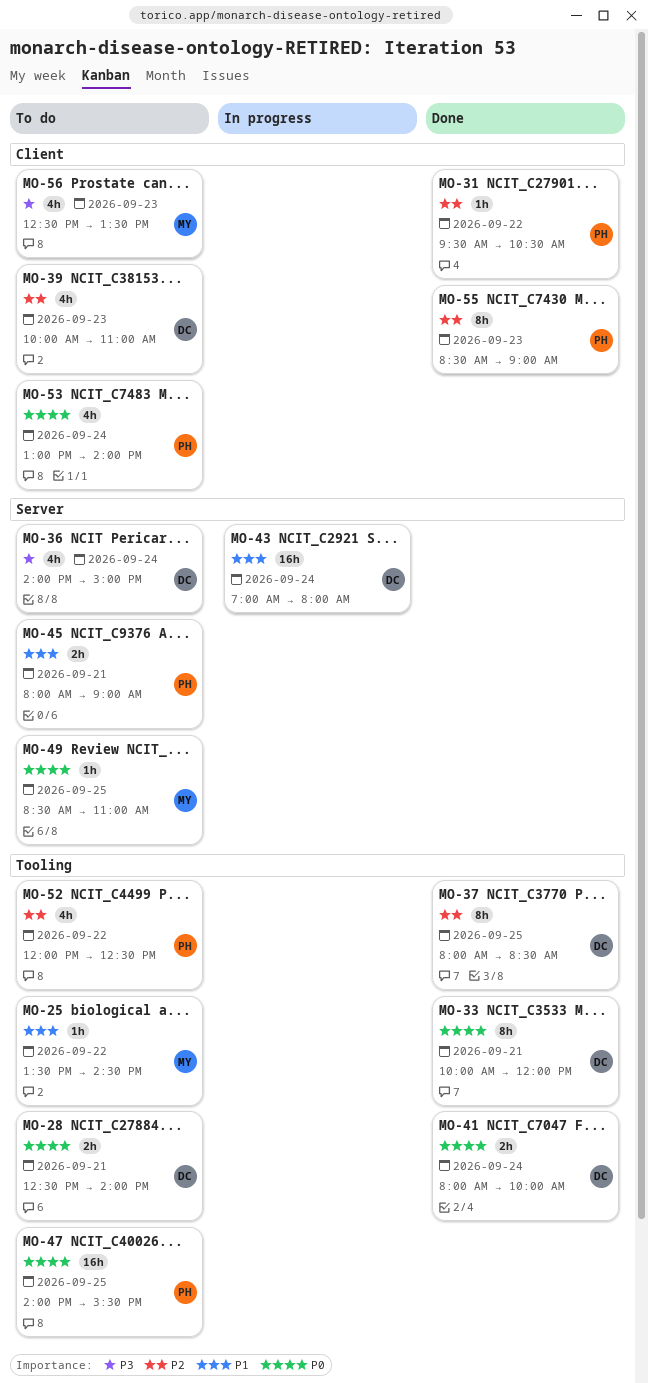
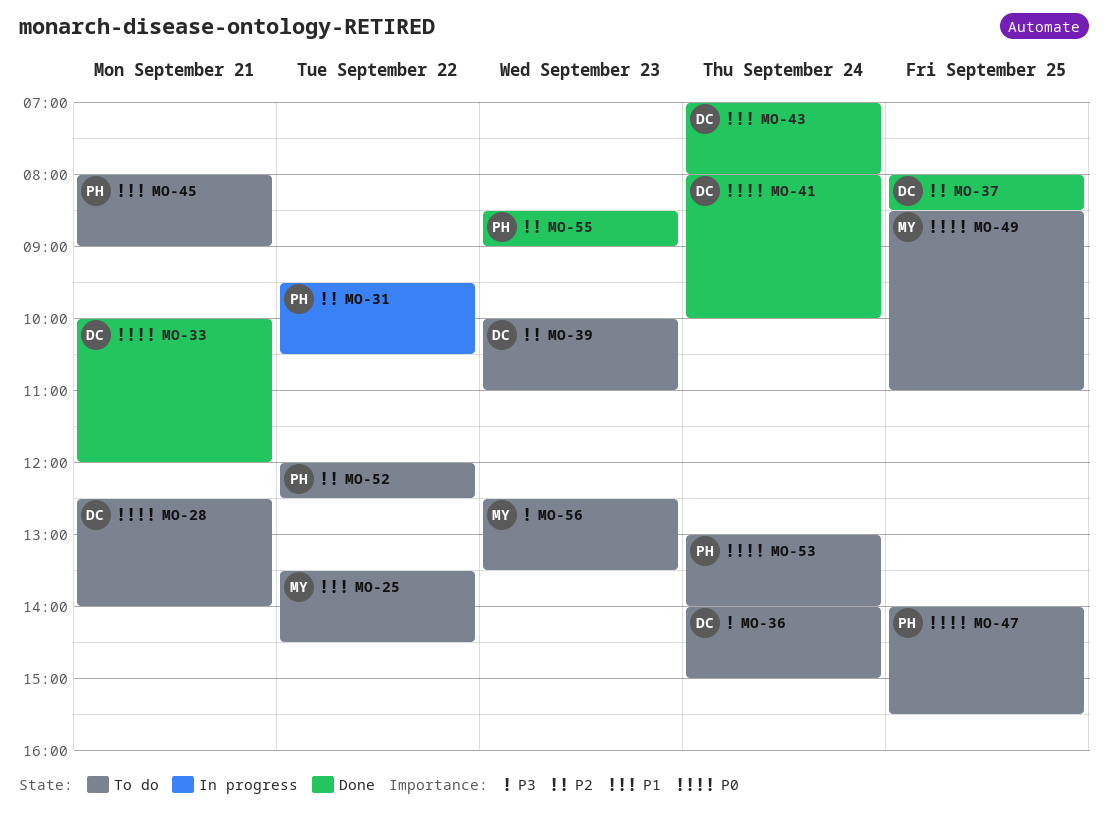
MO-31, status: Done -> In progress
MO-43, status: In progress -> Done

